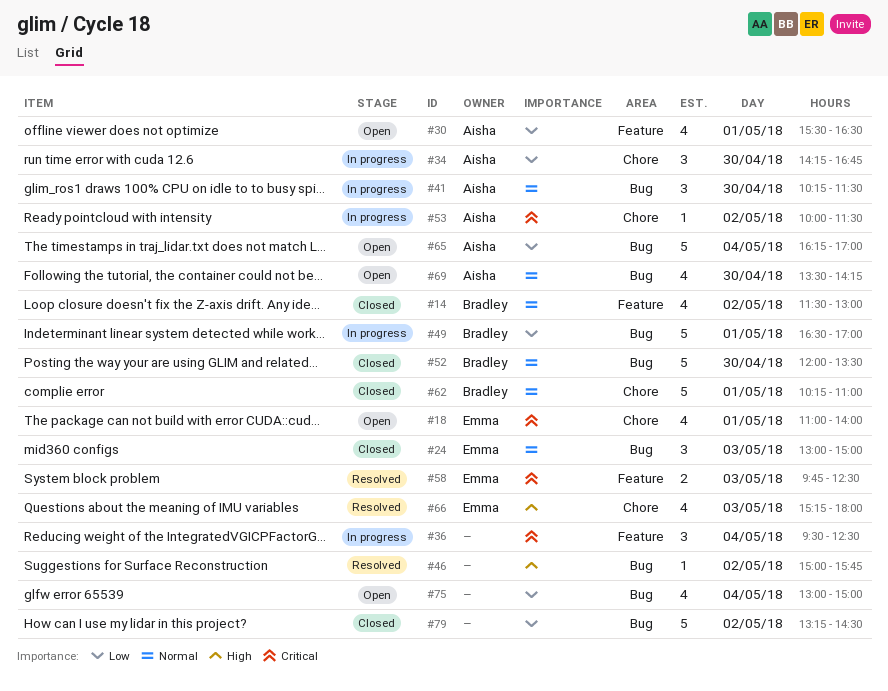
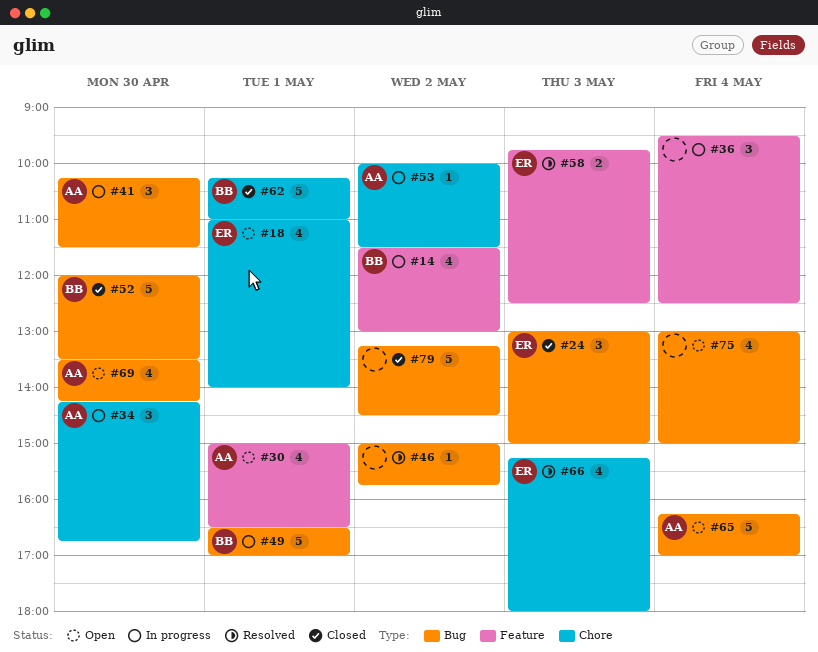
#14, status: Closed -> In progress
#30, begins: 15:30 -> 15:00

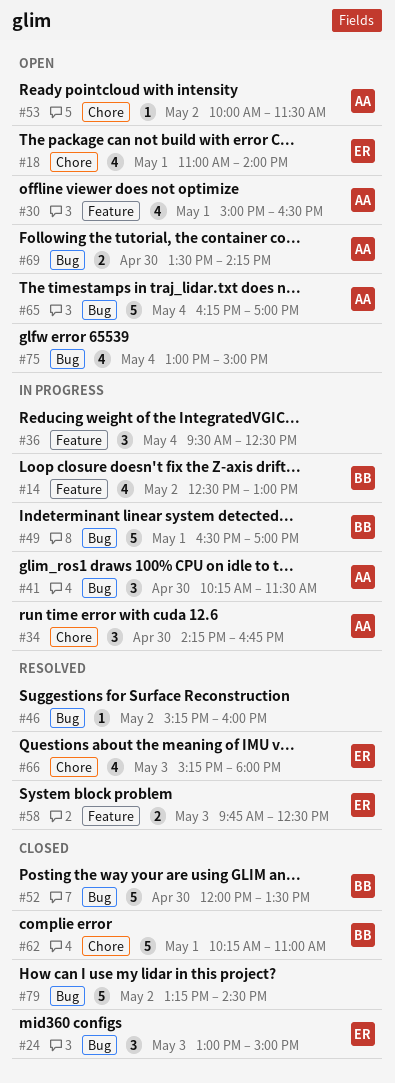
#14, begins: 11:30 -> 12:30
#46, begins: 15:00 -> 15:15
#46, ends: 15:45 -> 16:00
#53, status: In progress -> Open
#69, estimate: 4 -> 2

